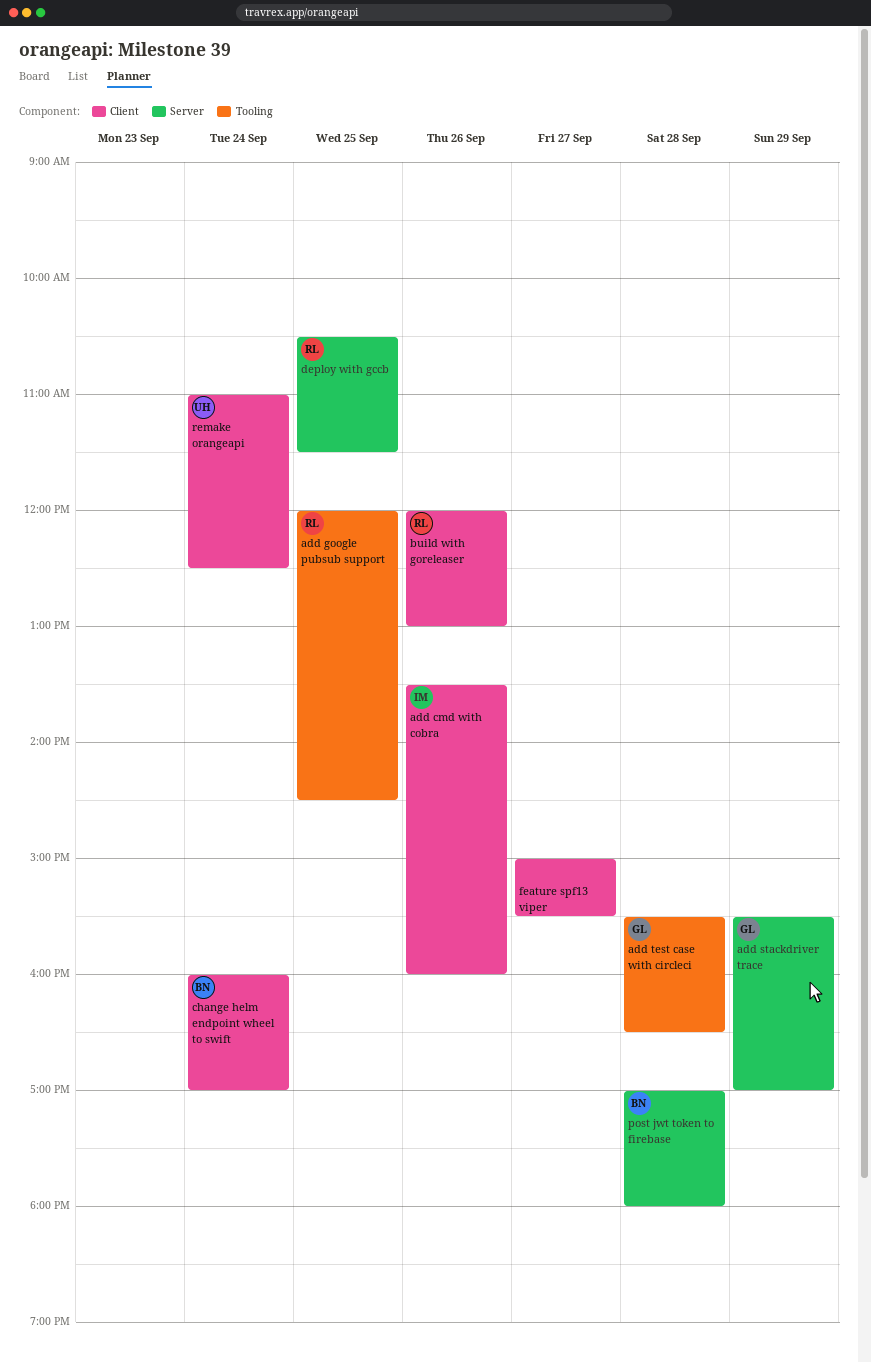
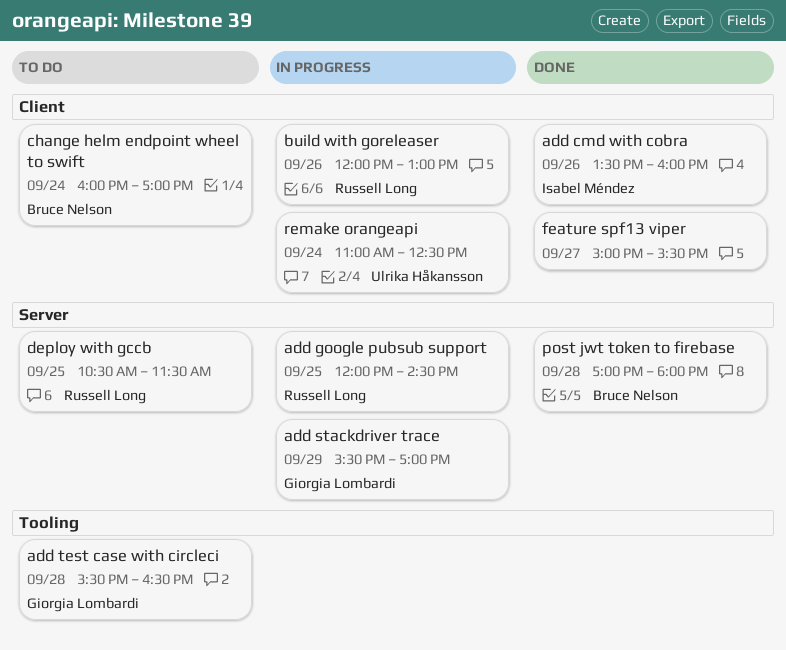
add google pubsub support, label: Tooling -> Server

